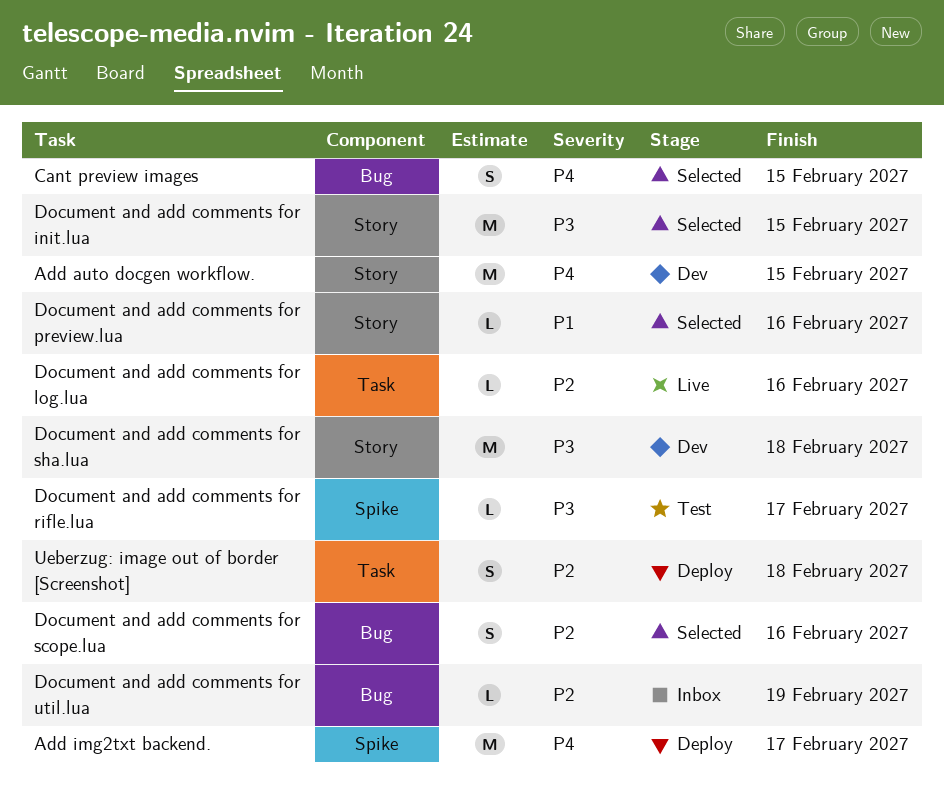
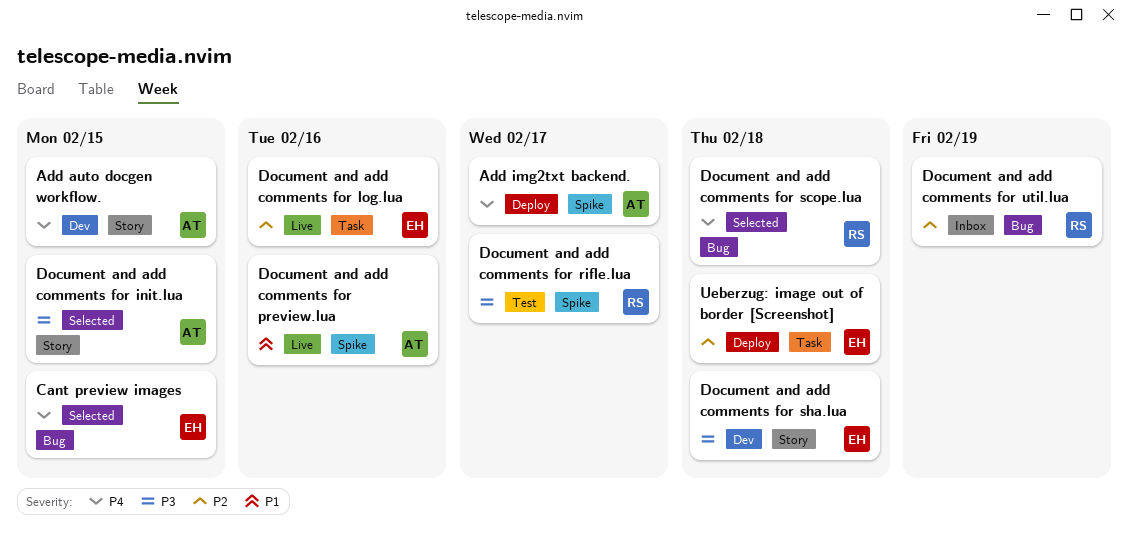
Document and add comments for preview.lua, status: Selected -> Live
Document and add comments for preview.lua, label: Story -> Spike
Document and add comments for scope.lua, priority: P2 -> P4
Document and add comments for scope.lua, due: Feb 16 -> Feb 18

